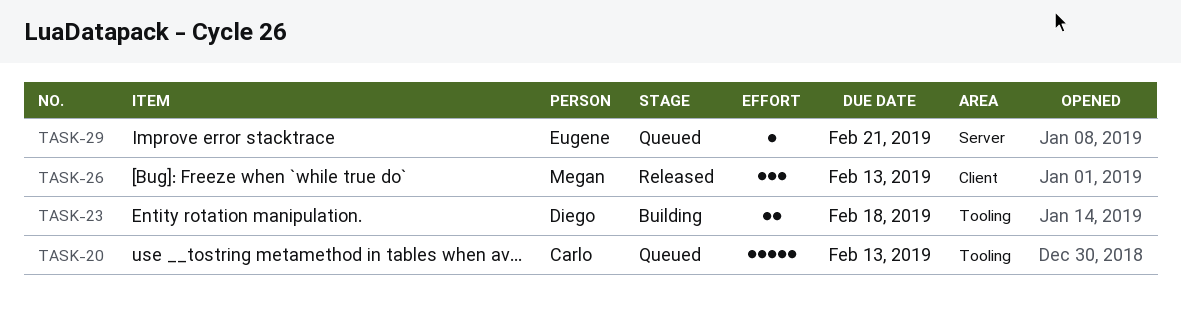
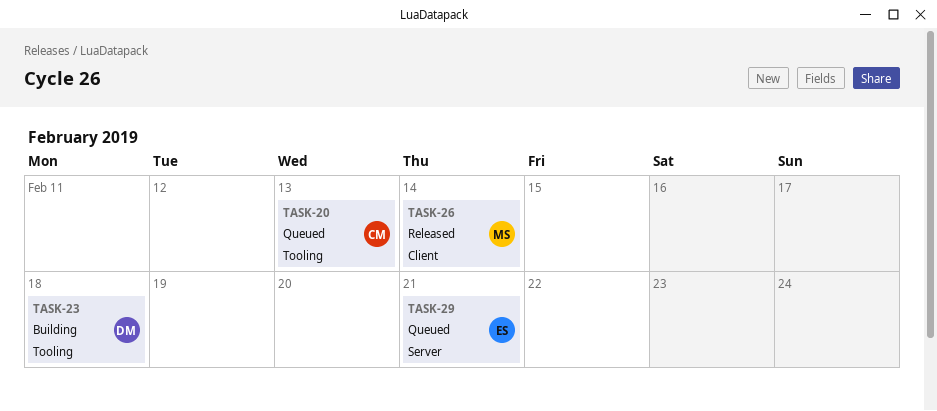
TASK-26, due: Feb 13 -> Feb 14

